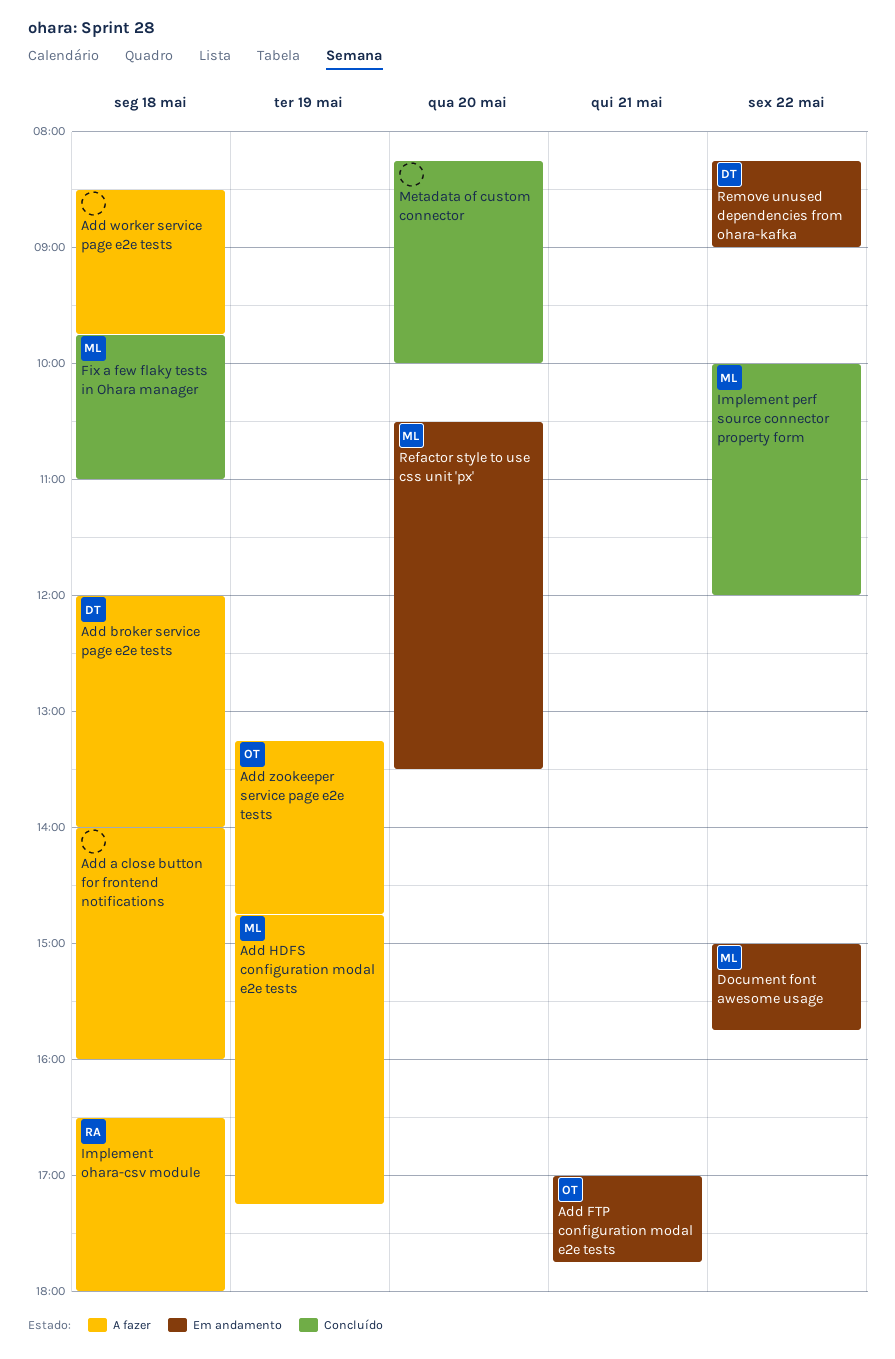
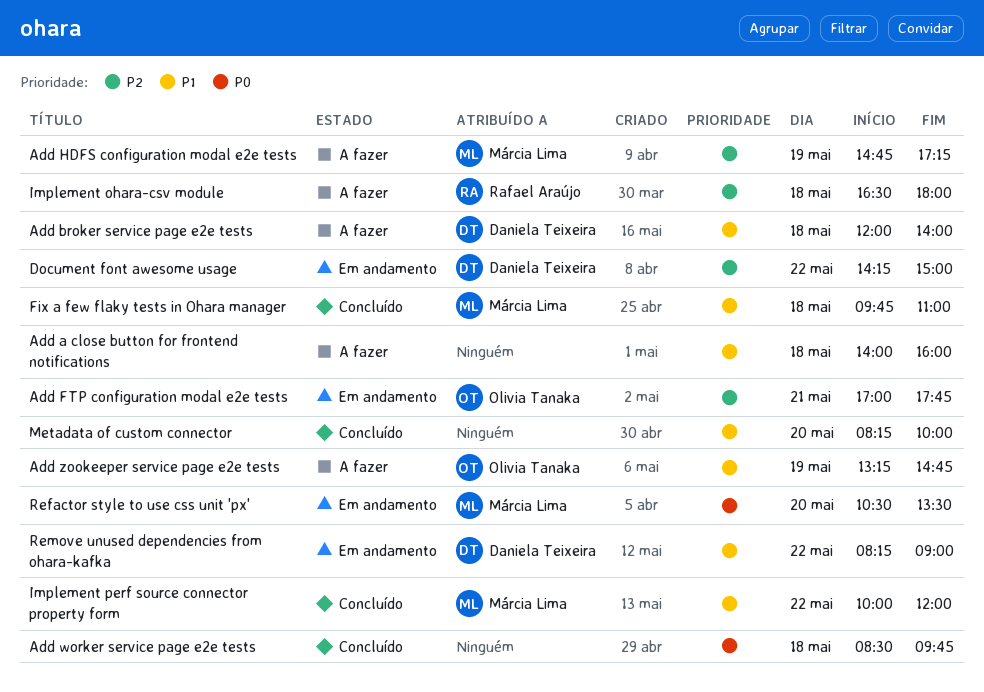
Add worker service page e2e tests, status: A fazer -> Concluído
Document font awesome usage, owner: Márcia Lima -> Daniela Teixeira
Document font awesome usage, begins: 15:00 -> 14:15
Document font awesome usage, ends: 15:45 -> 15:00

